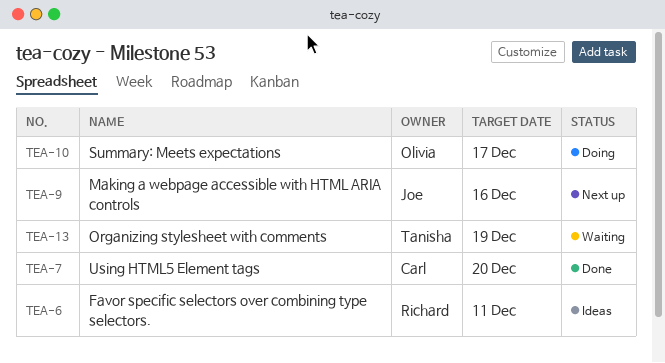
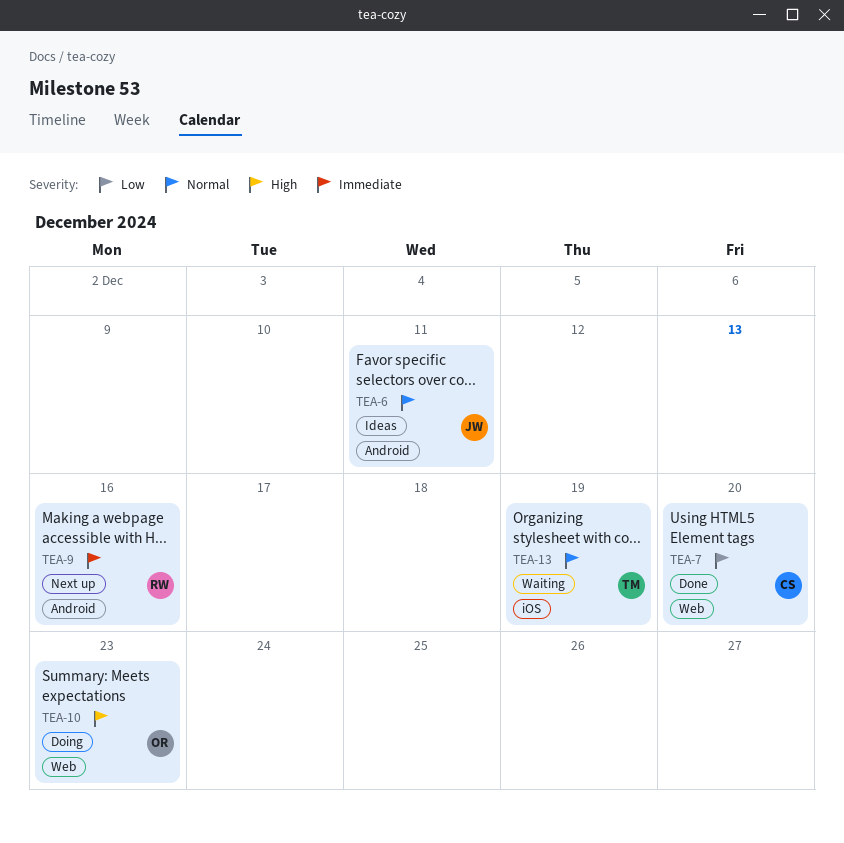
TEA-6, owner: Richard -> Joe
TEA-9, owner: Joe -> Richard
TEA-10, due: Dec 17 -> Dec 23

